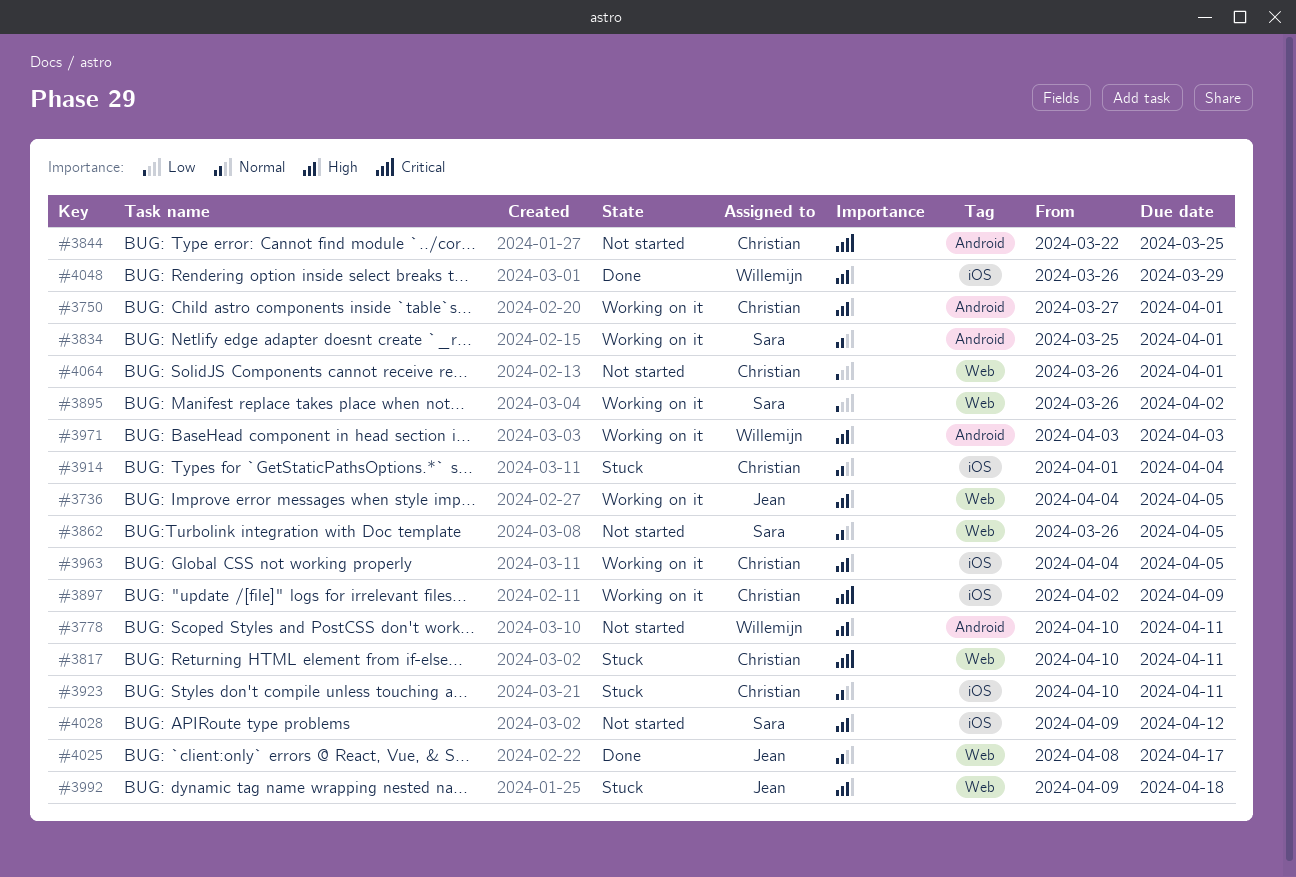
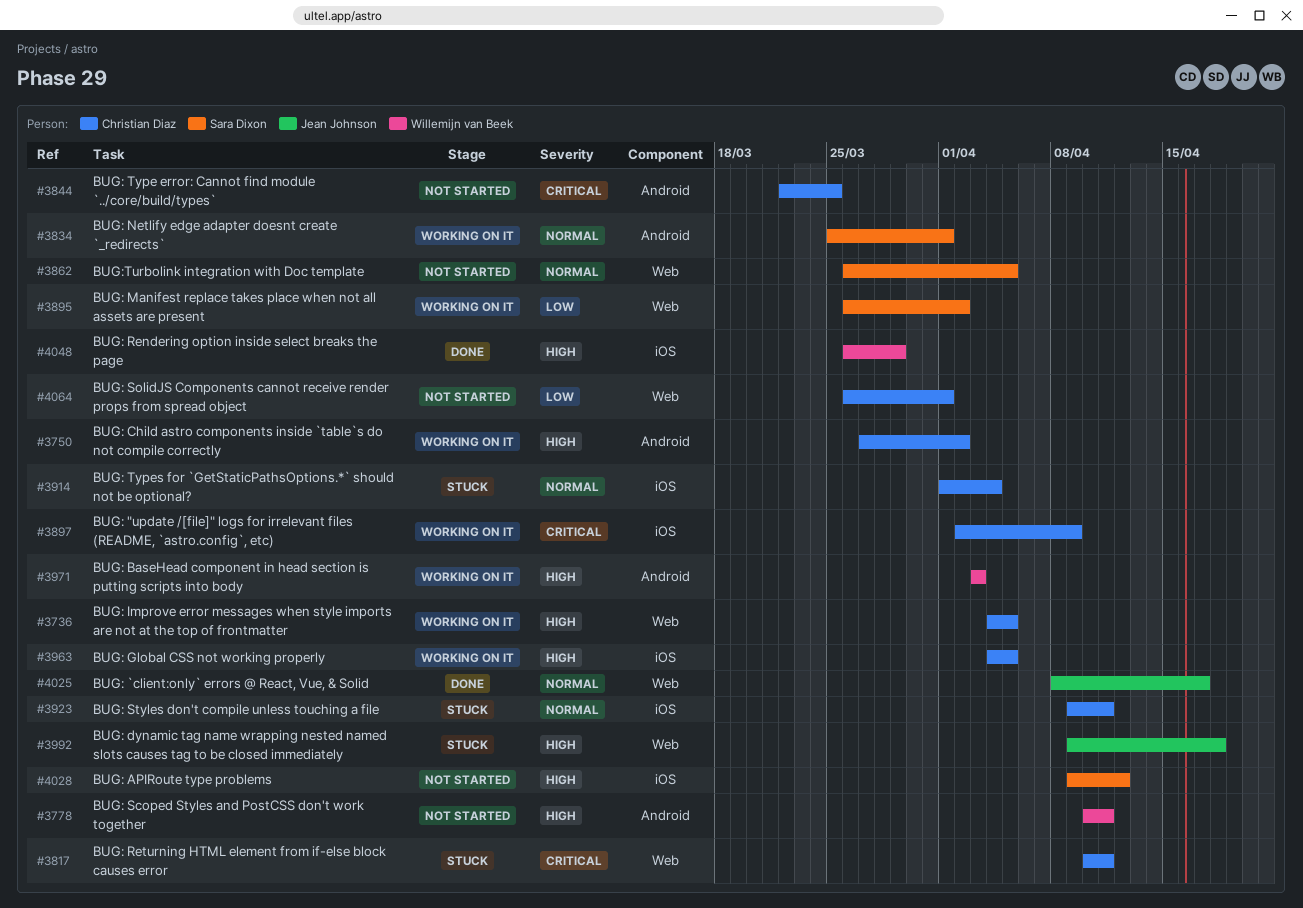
#3736, owner: Jean Johnson -> Christian Diaz
#3750, due: Apr 1 -> Apr 2
#3923, start: Apr 10 -> Apr 9

